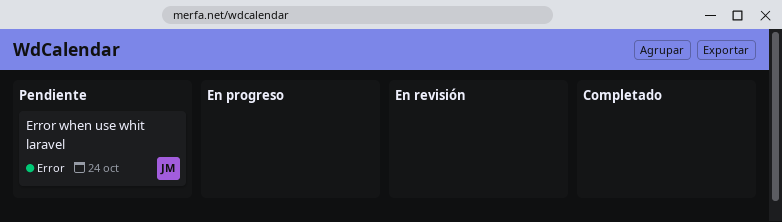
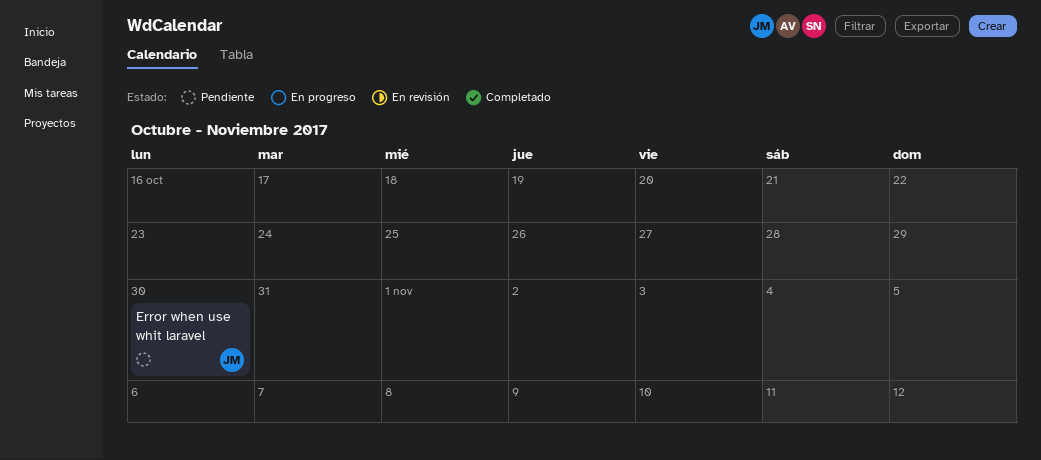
Error when use whit laravel, due: Oct 24 -> Oct 30

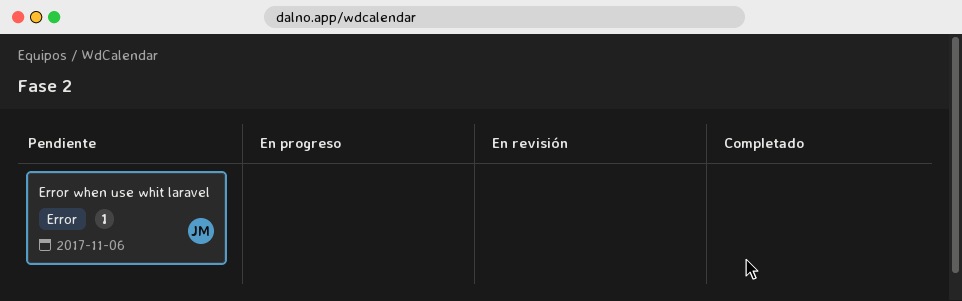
Error when use whit laravel, due: Oct 30 -> Nov 6

